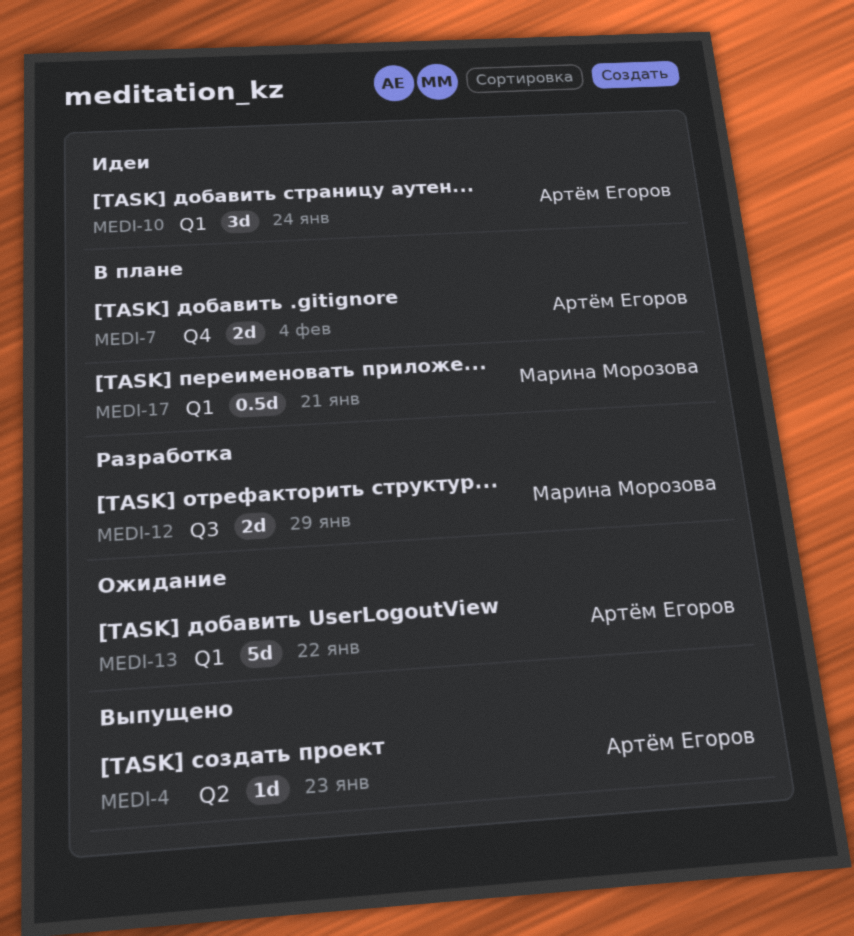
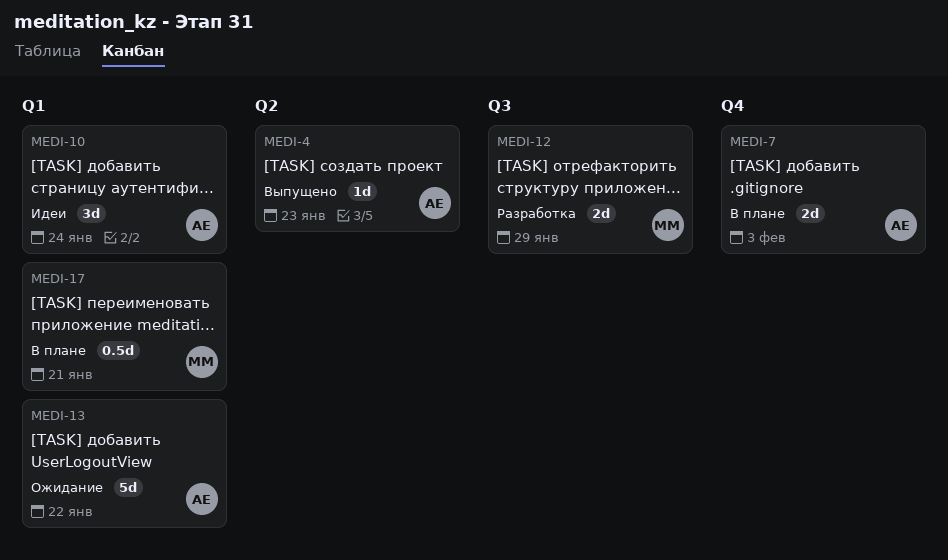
MEDI-7, due: Feb 4 -> Feb 3

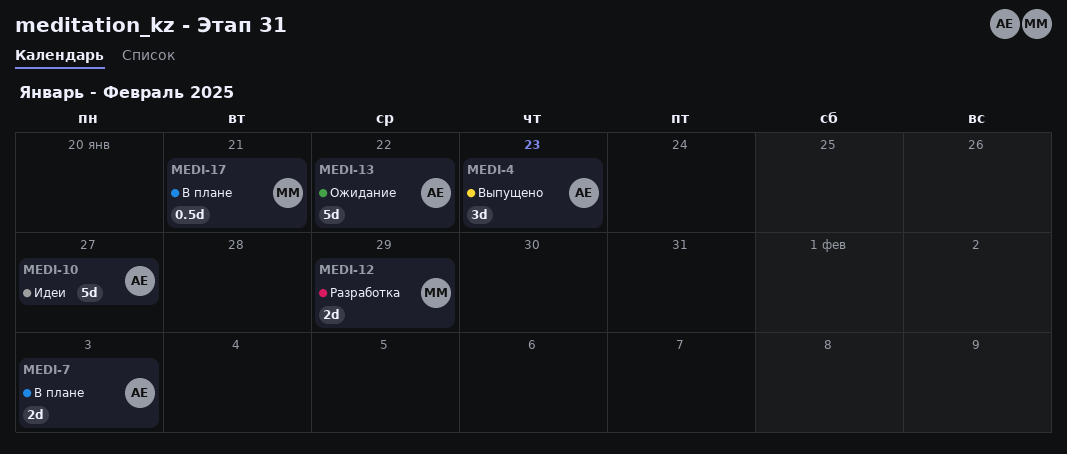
MEDI-4, estimate: 1d -> 3d
MEDI-10, estimate: 3d -> 5d
MEDI-10, due: Jan 24 -> Jan 27

